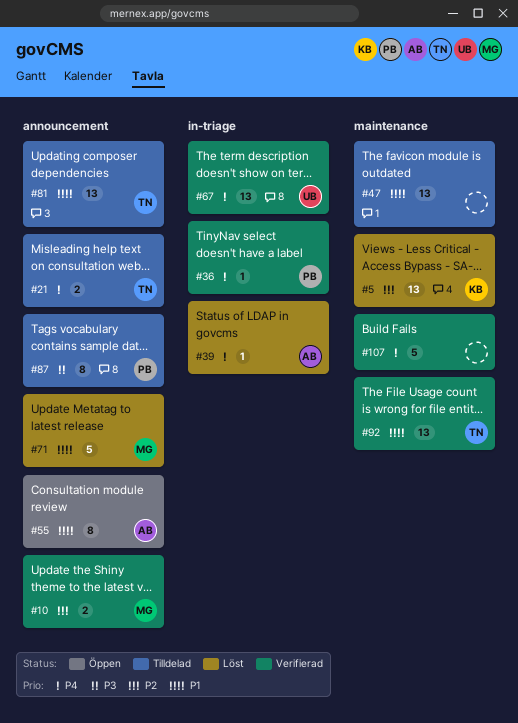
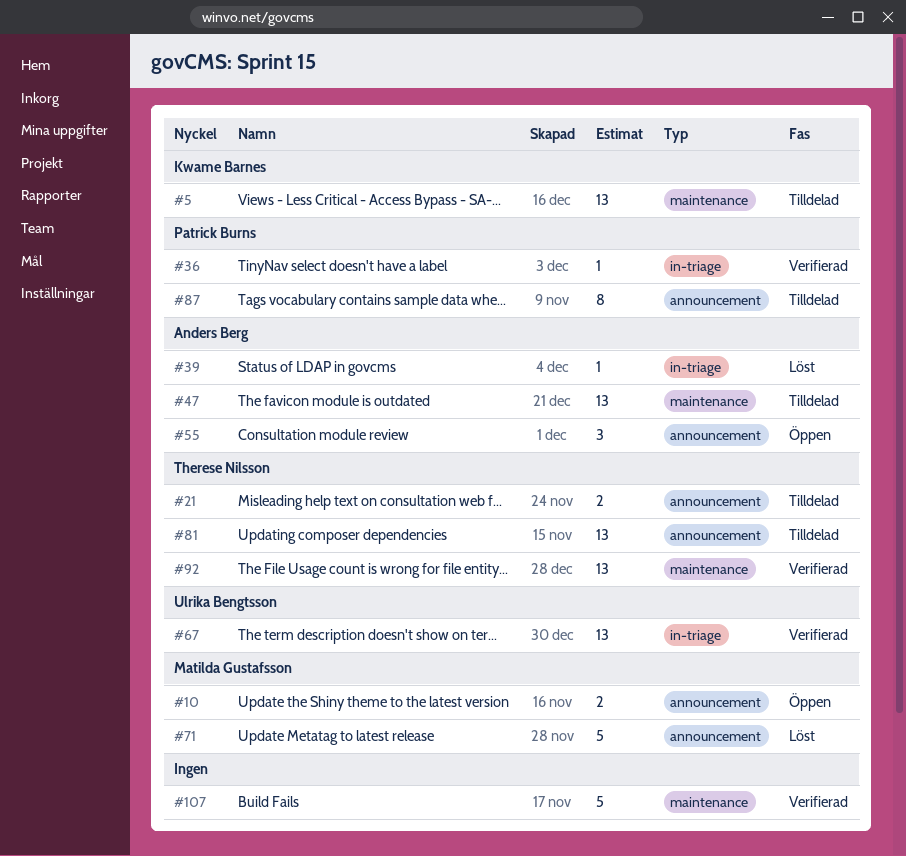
#5, status: Löst -> Tilldelad
#10, status: Verifierad -> Öppen
#47, owner: none -> Anders Berg
#55, estimate: 8 -> 3

